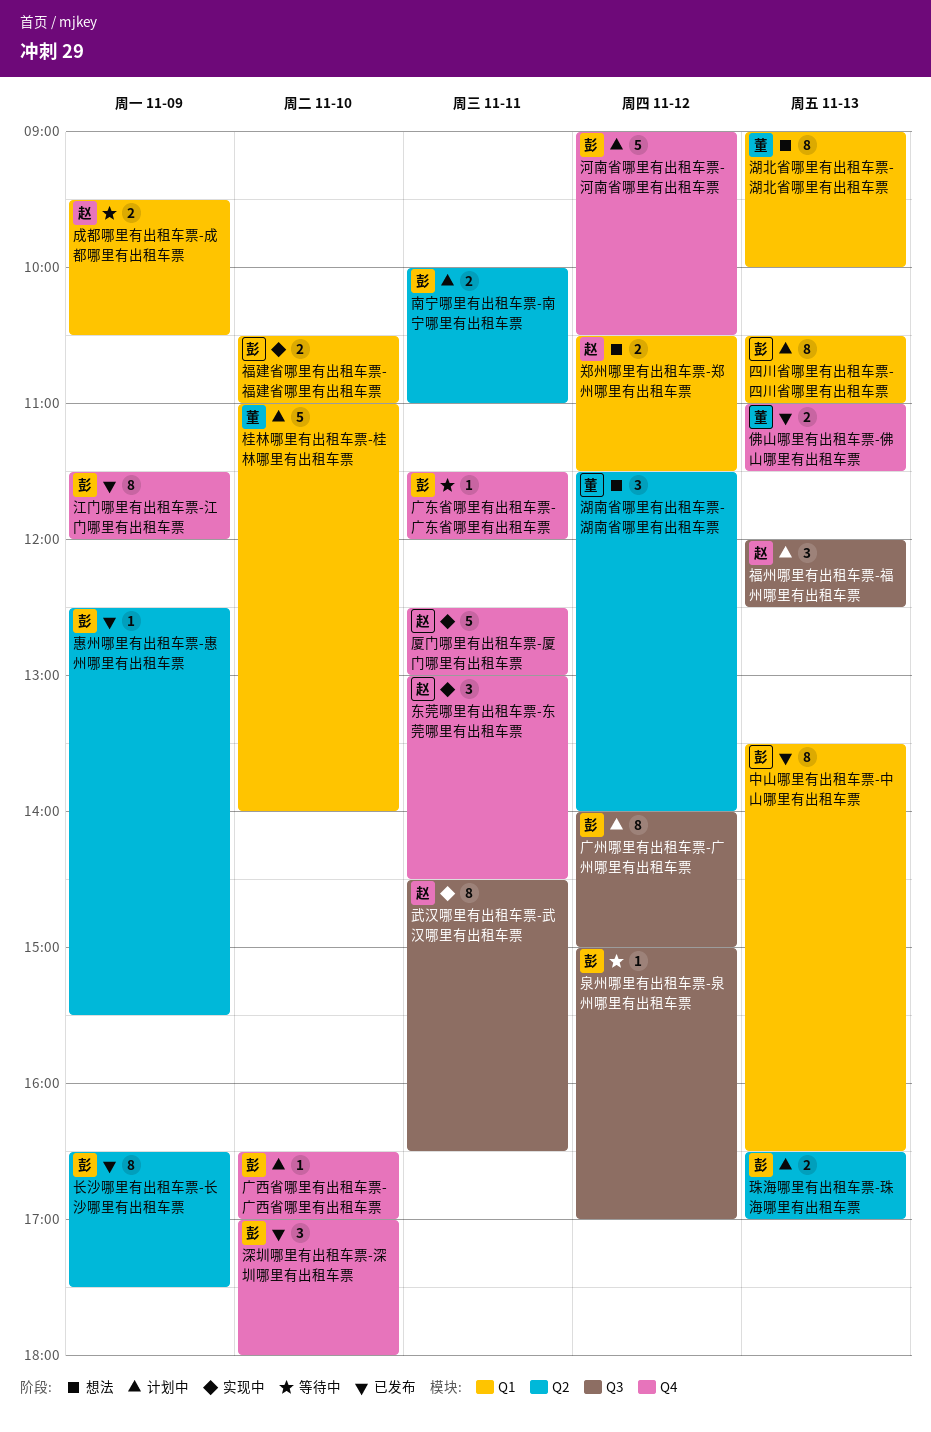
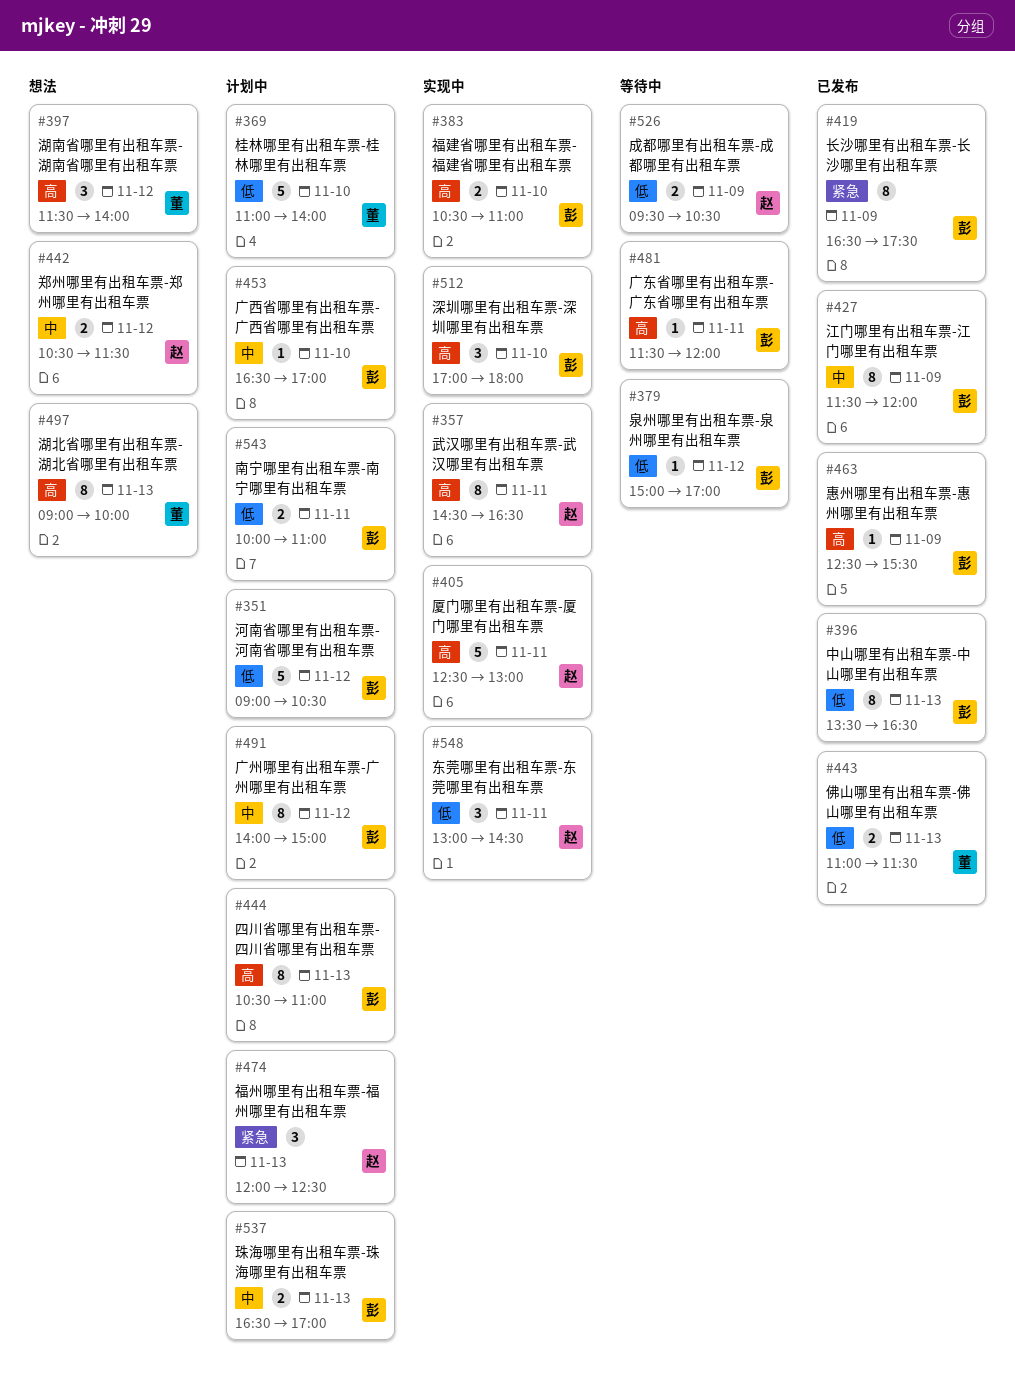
深圳哪里有出租车票-深圳哪里有出租车票, status: 已发布 -> 实现中

